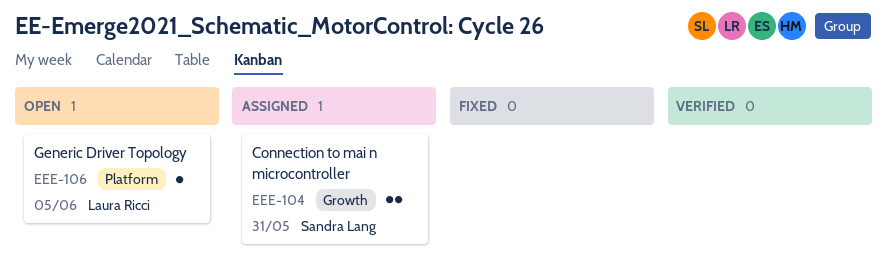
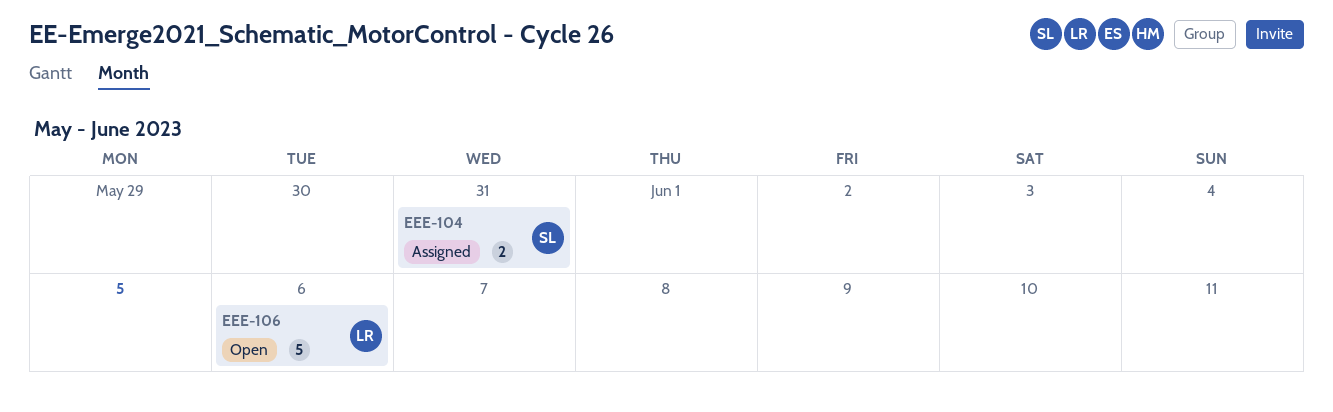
EEE-106, estimate: 1 -> 5
EEE-106, due: Jun 5 -> Jun 6

